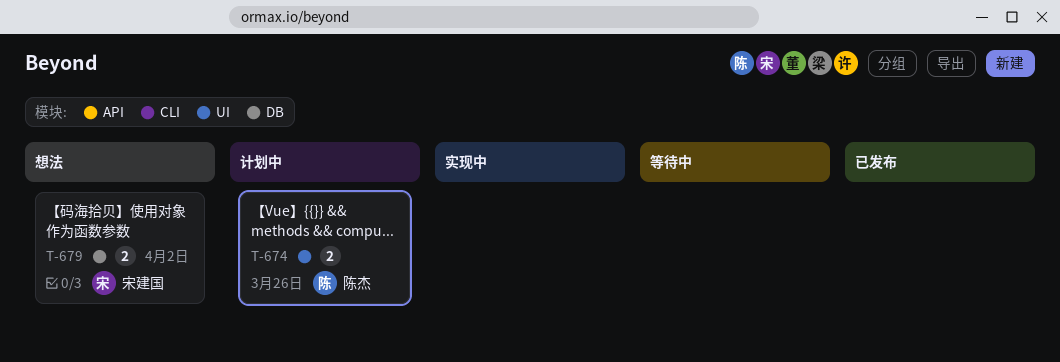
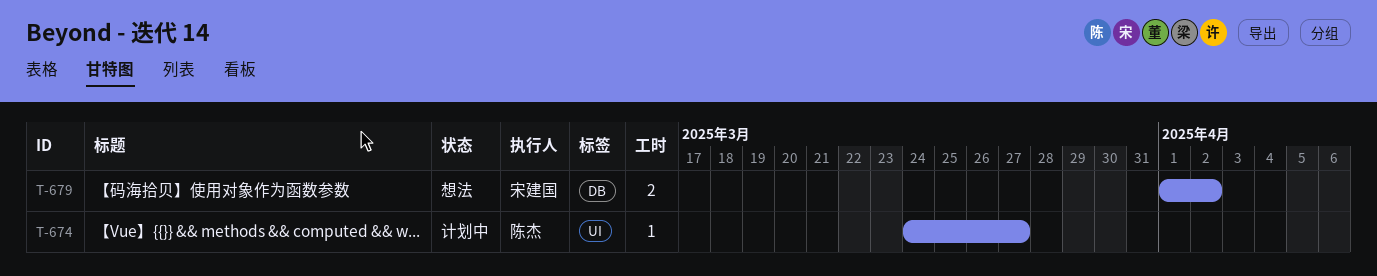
T-674, estimate: 2 -> 1
T-674, due: Mar 26 -> Mar 27

